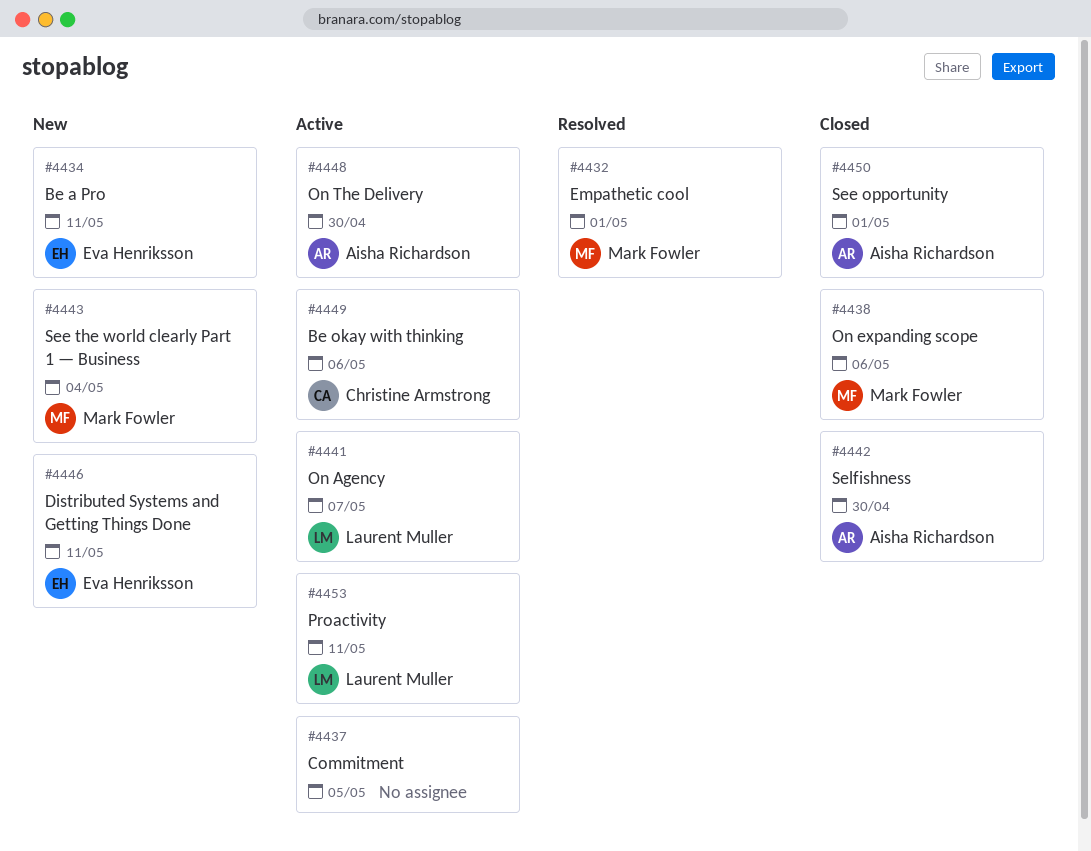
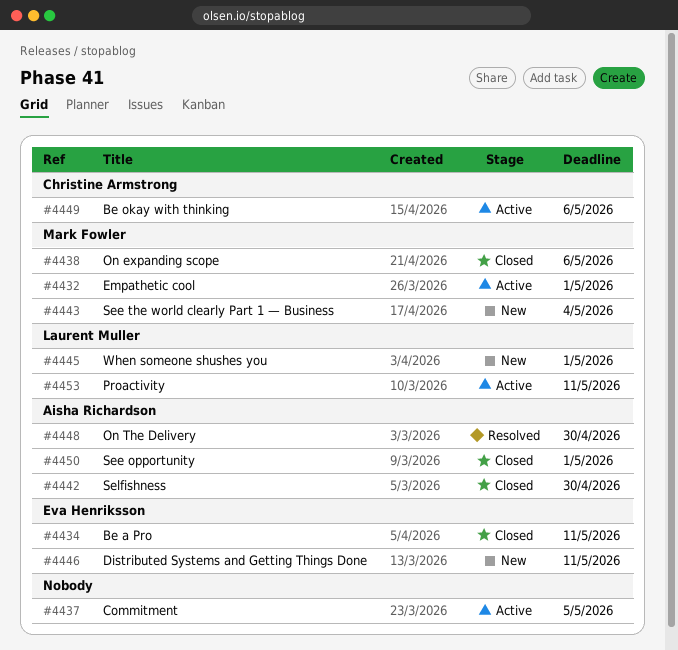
#4432, status: Resolved -> Active
#4434, status: New -> Closed
#4441: present -> none
#4445: none -> present
#4448, status: Active -> Resolved

